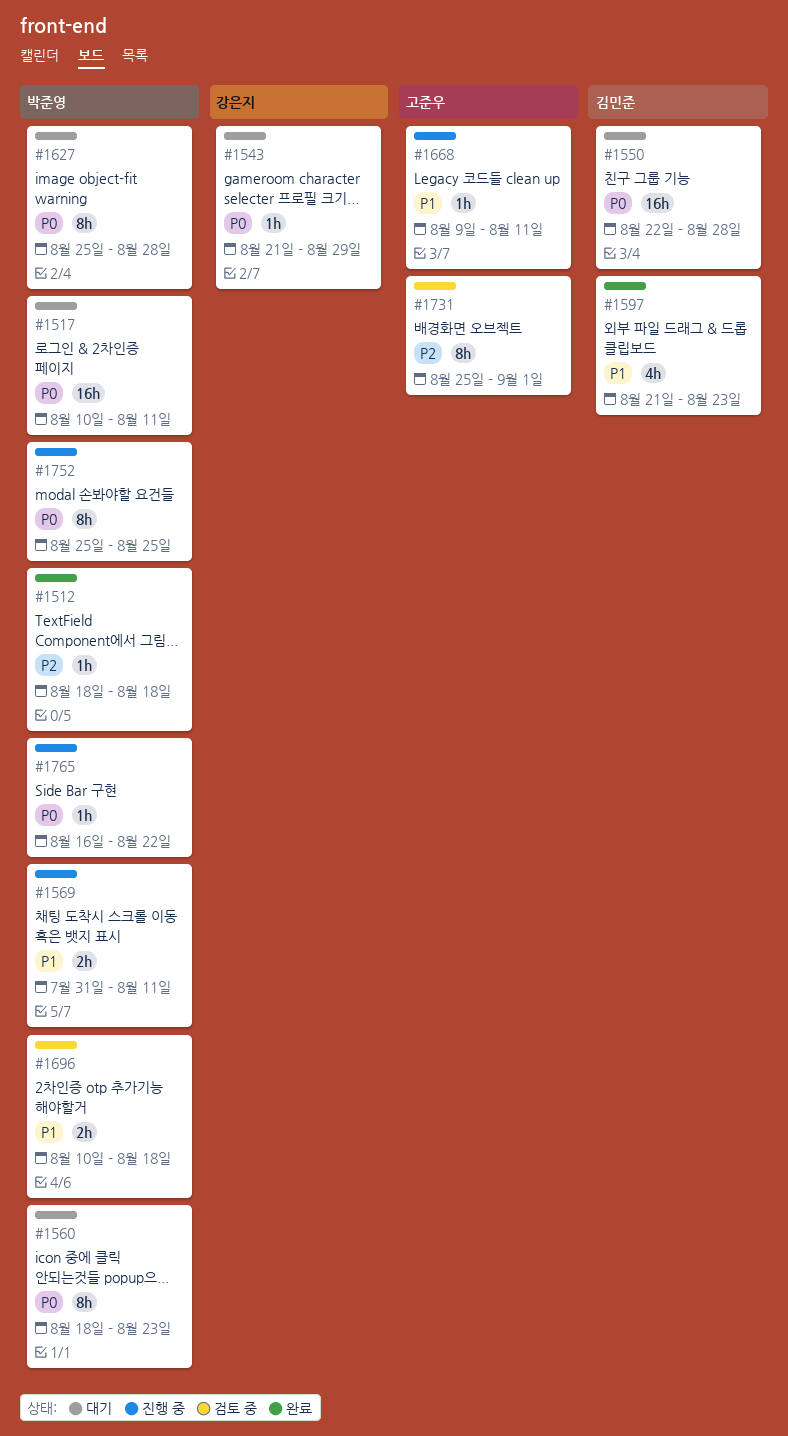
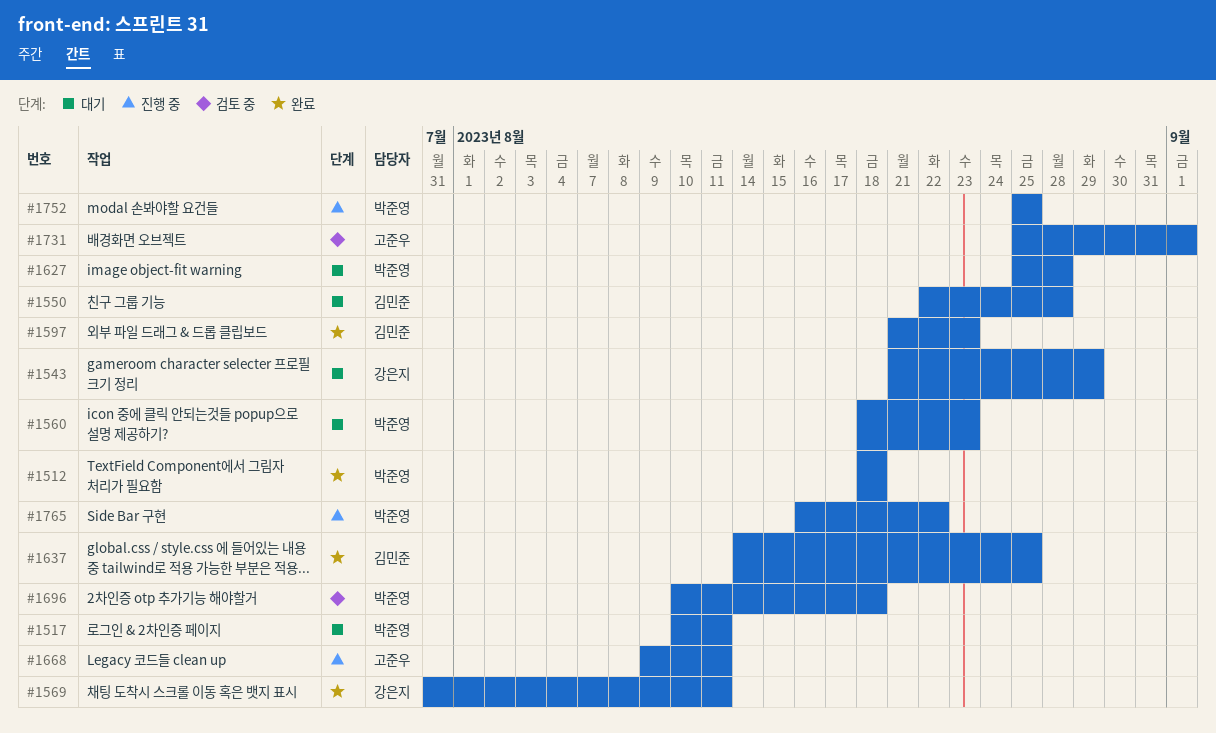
#1569, status: 진행 중 -> 완료
#1569, owner: 박준영 -> 강은지
#1637: none -> present

